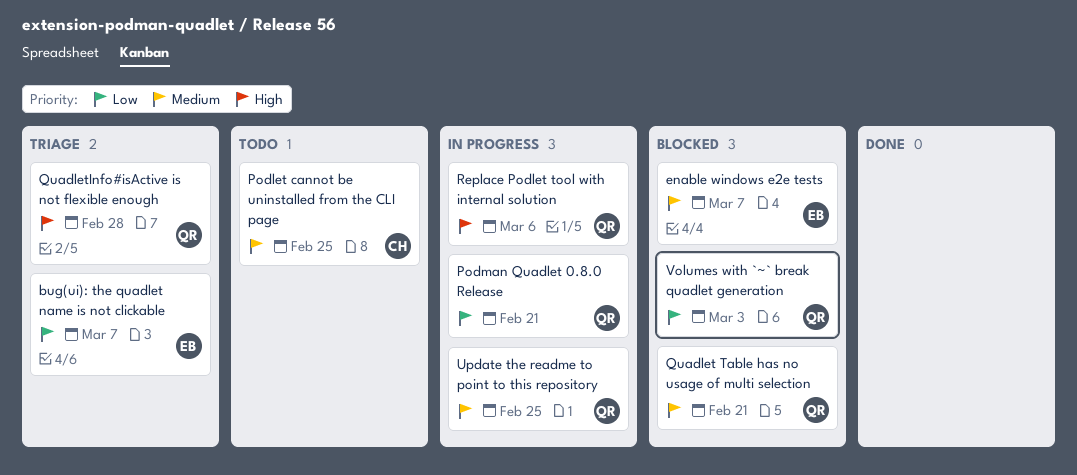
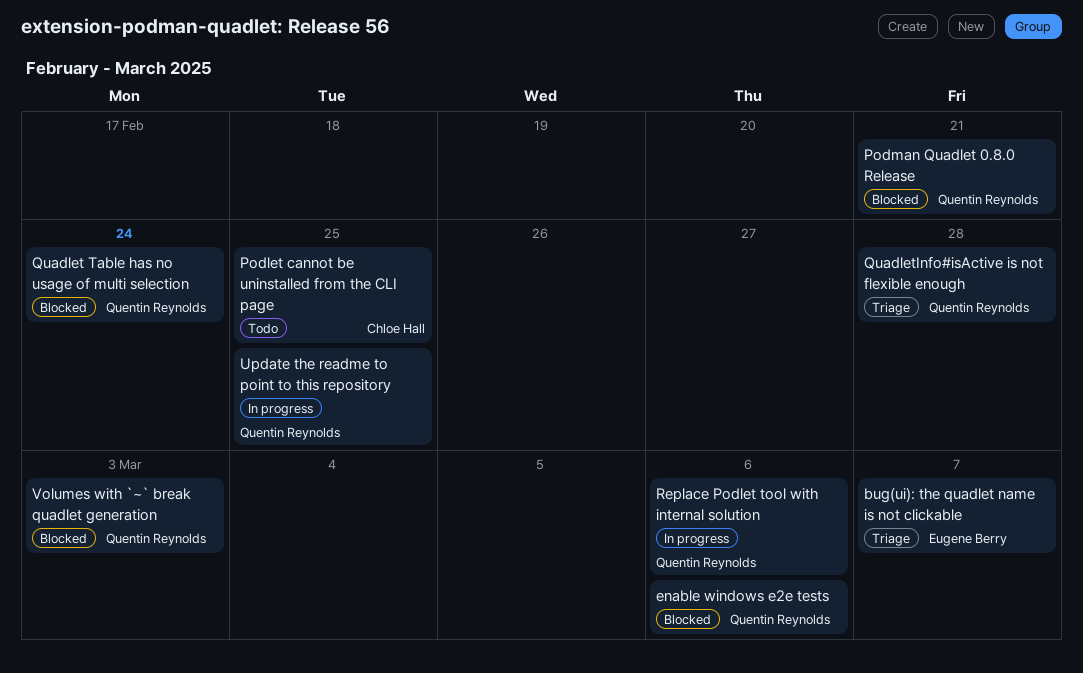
enable windows e2e tests, owner: Eugene Berry -> Quentin Reynolds
enable windows e2e tests, due: Mar 7 -> Mar 6
Podman Quadlet 0.8.0 Release, status: In progress -> Blocked
Quadlet Table has no usage of multi selection, due: Feb 21 -> Feb 24

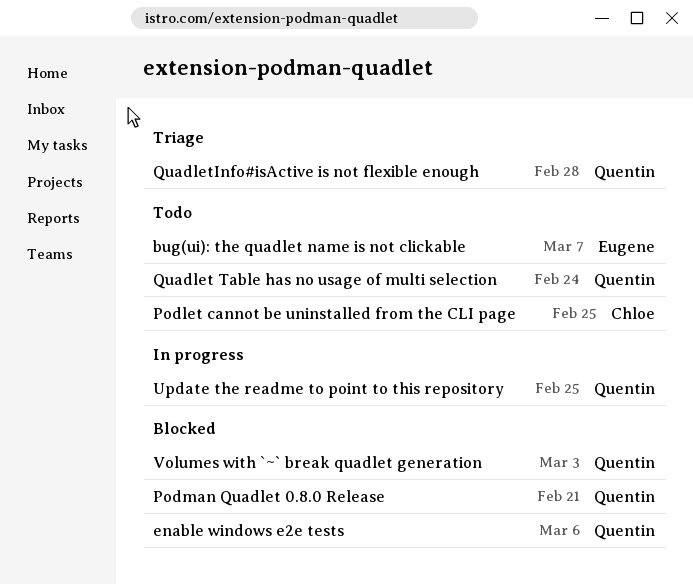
bug(ui): the quadlet name is not clickable, status: Triage -> Todo
Quadlet Table has no usage of multi selection, status: Blocked -> Todo
Replace Podlet tool with internal solution: present -> none

